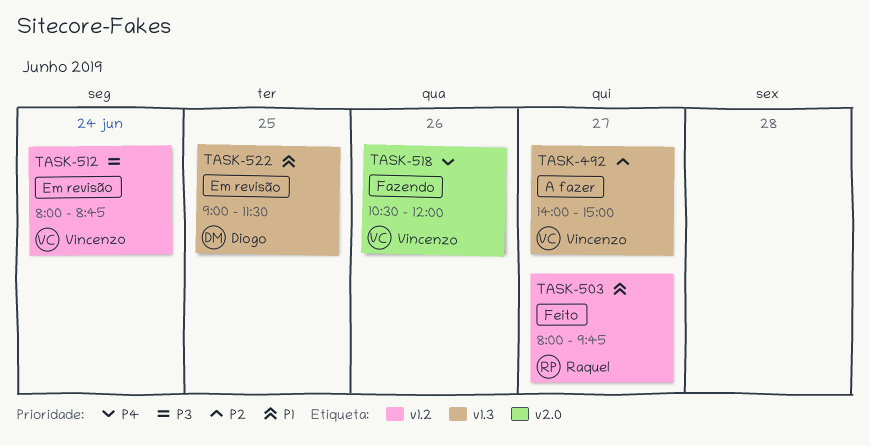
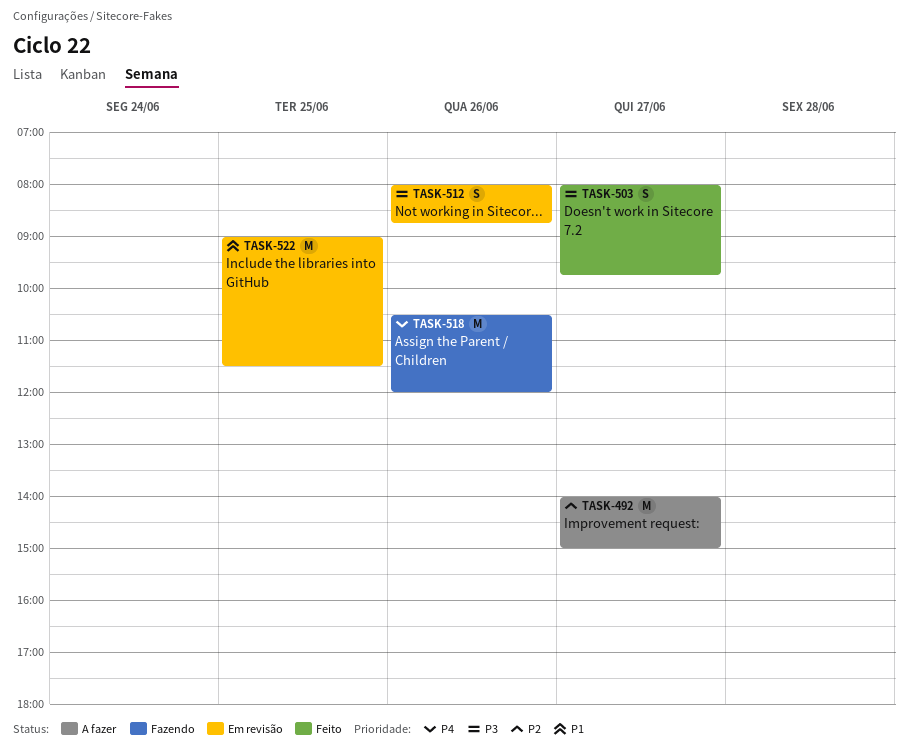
TASK-503, priority: P1 -> P3
TASK-512, day: Jun 24 -> Jun 26

